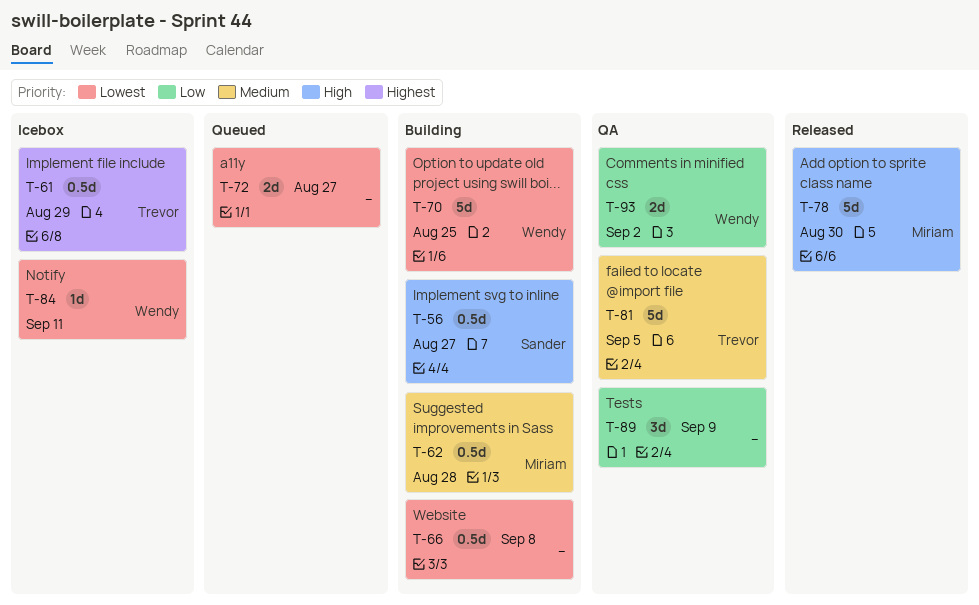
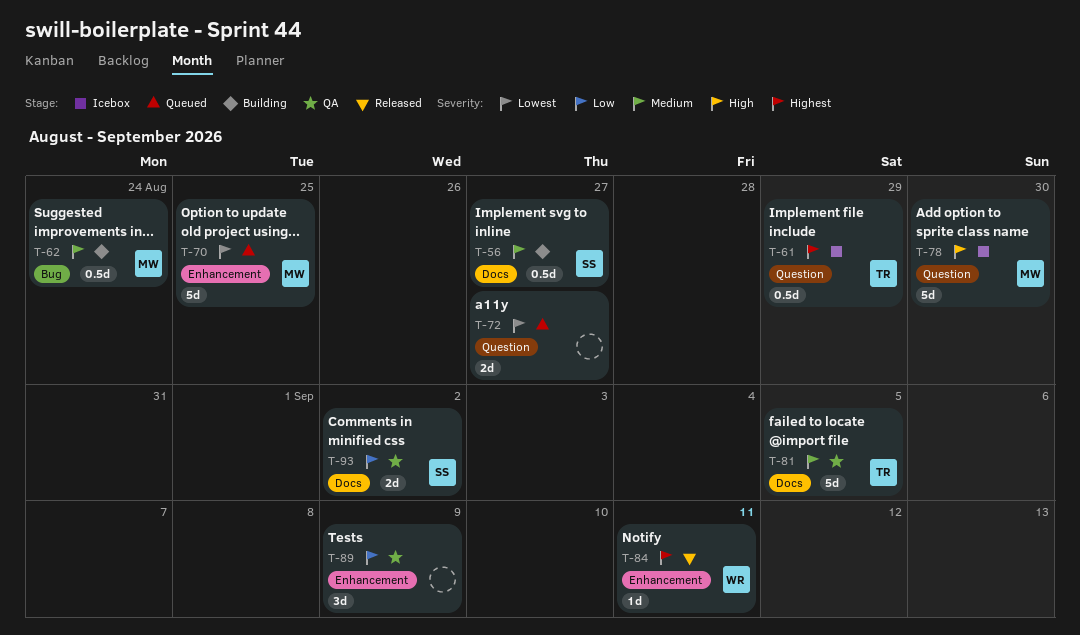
T-56, priority: High -> Medium
T-62, due: Aug 28 -> Aug 24
T-66: present -> none
T-70, status: Building -> Queued
T-70, owner: Wendy -> Miriam
T-78, status: Released -> Icebox
T-84, status: Icebox -> Released
T-84, priority: Lowest -> Highest
T-93, owner: Wendy -> Sander

